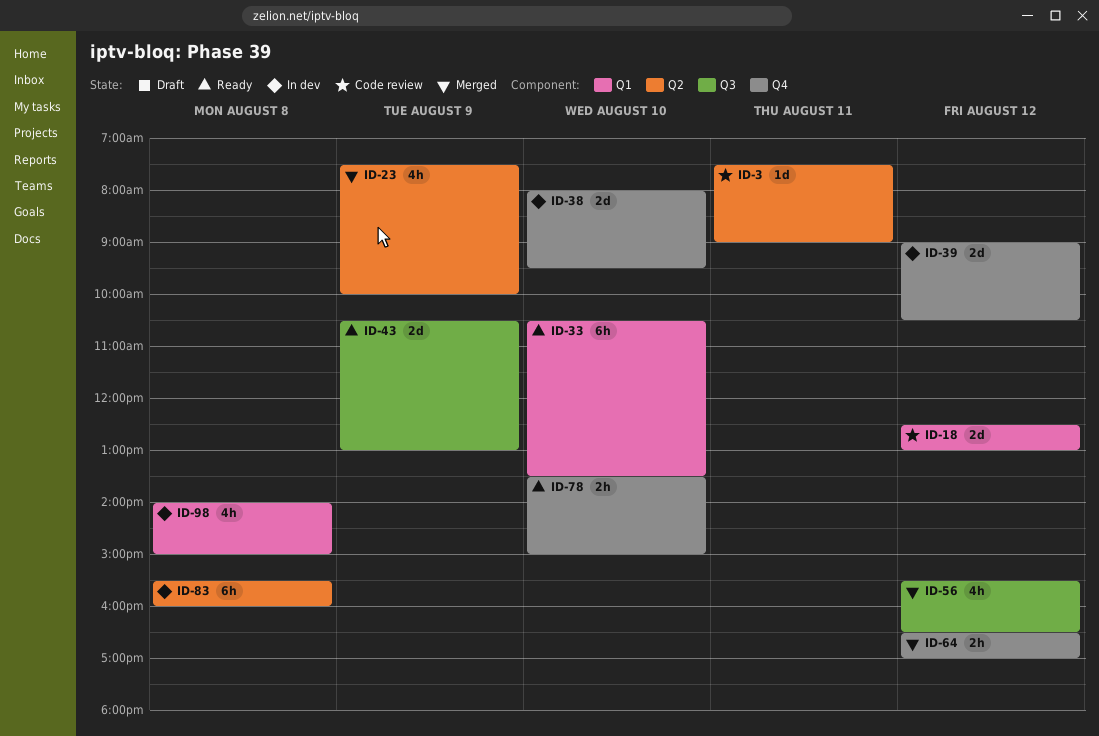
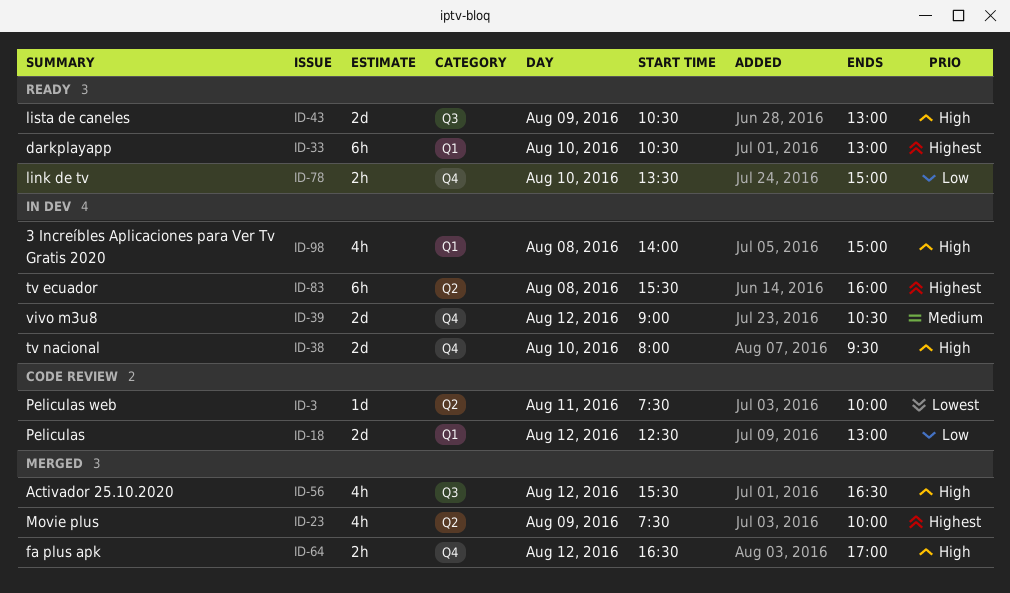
ID-3, ends: 09:00 -> 10:00
ID-33, ends: 13:30 -> 13:00

